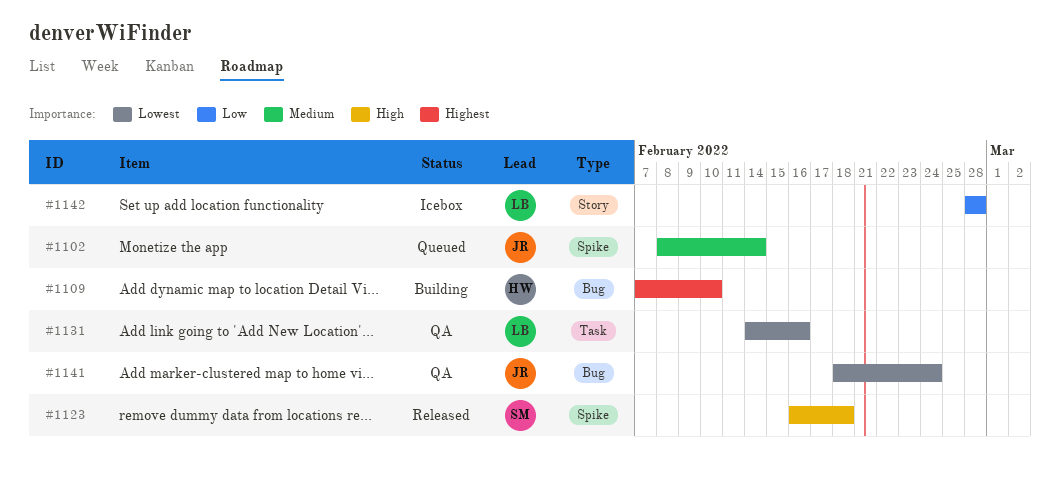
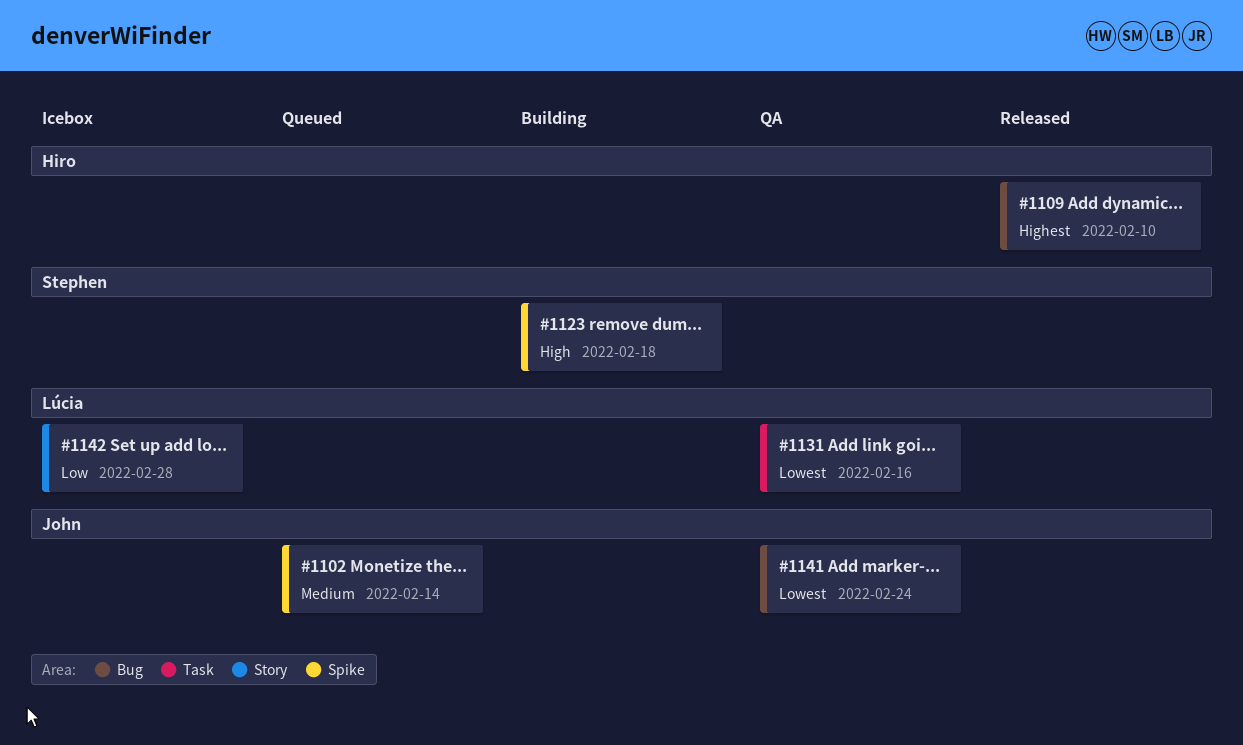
#1109, status: Building -> Released
#1123, status: Released -> Building

